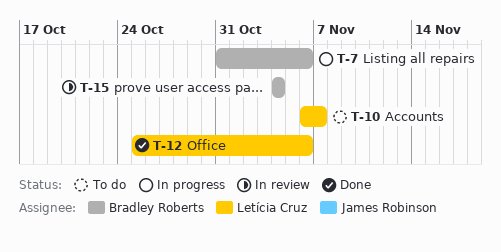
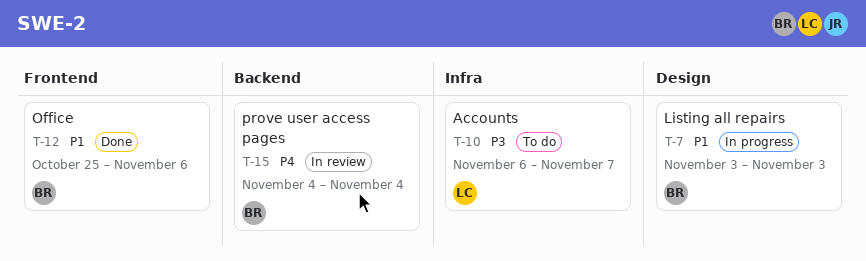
T-7, start: Oct 31 -> Nov 3
T-7, due: Nov 6 -> Nov 3
T-12, owner: Letícia Cruz -> Bradley Roberts

